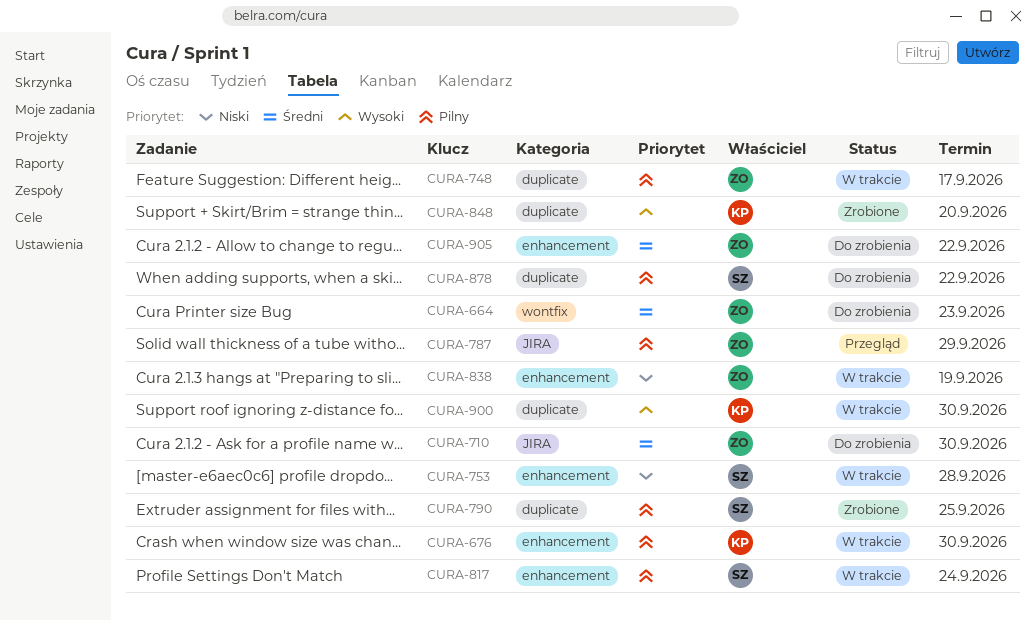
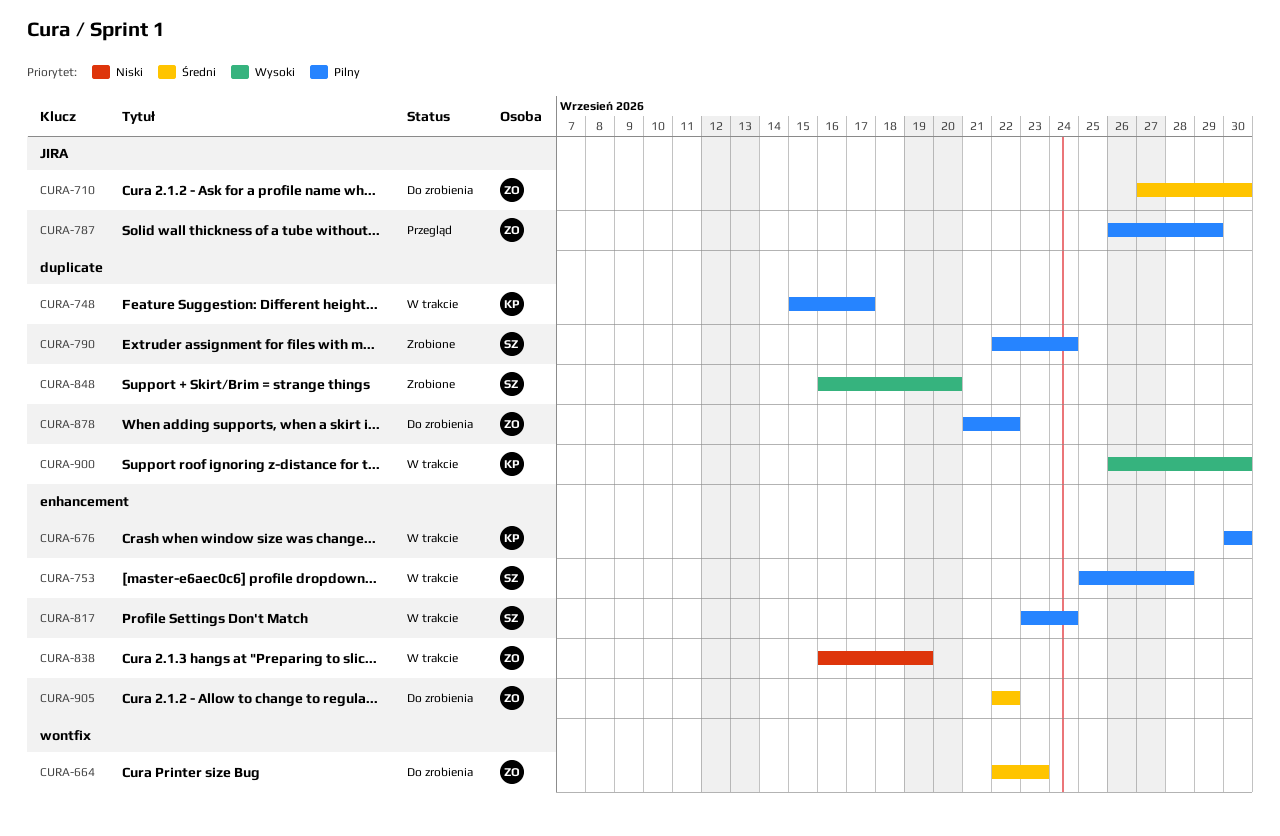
CURA-748, owner: ZO -> KP
CURA-753, priority: Niski -> Pilny
CURA-790, due: Sep 25 -> Sep 24
CURA-848, owner: KP -> SZ
CURA-878, owner: SZ -> ZO

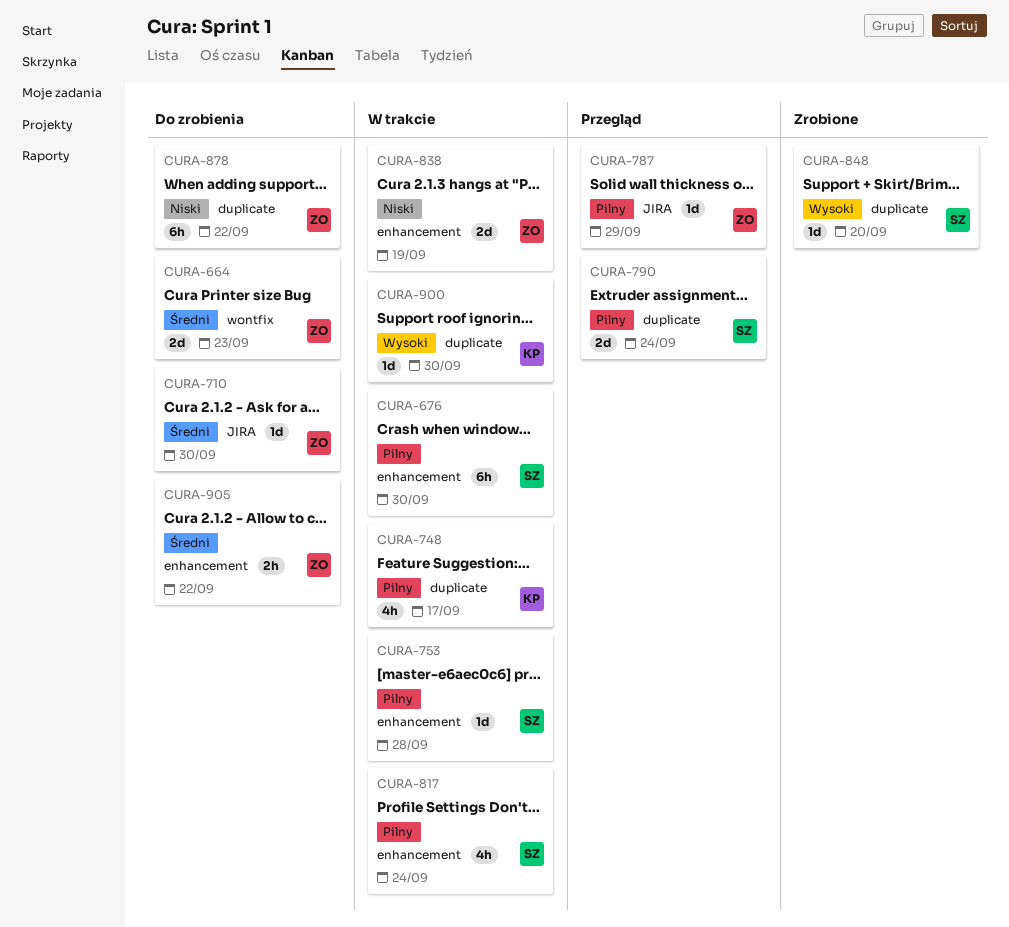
CURA-676, owner: KP -> SZ
CURA-790, status: Zrobione -> Przegląd
CURA-878, priority: Pilny -> Niski

